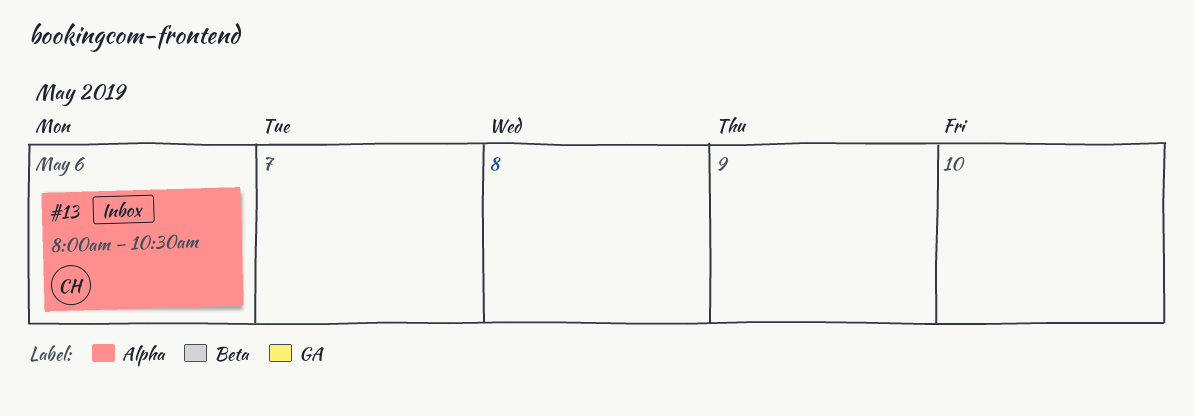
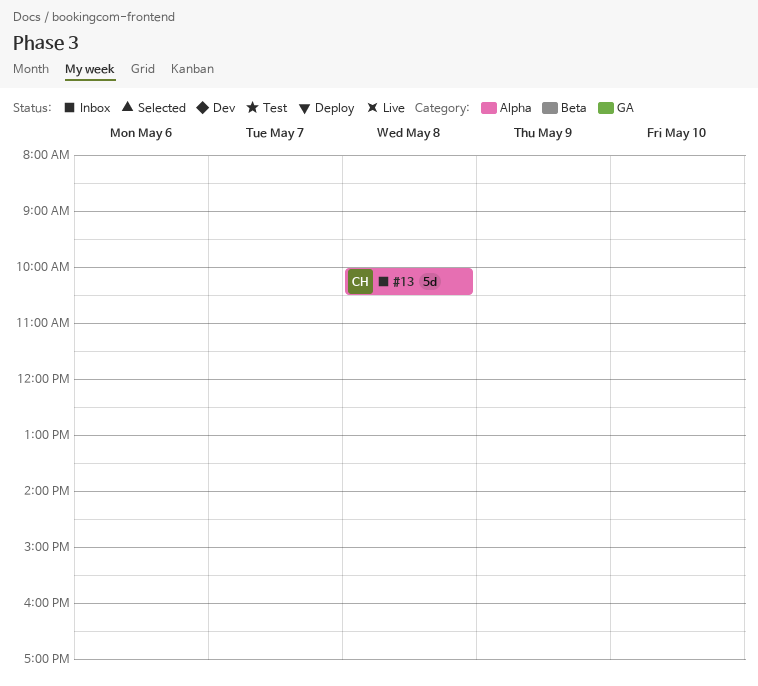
#13, day: May 6 -> May 8
#13, begins: 08:00 -> 10:00

